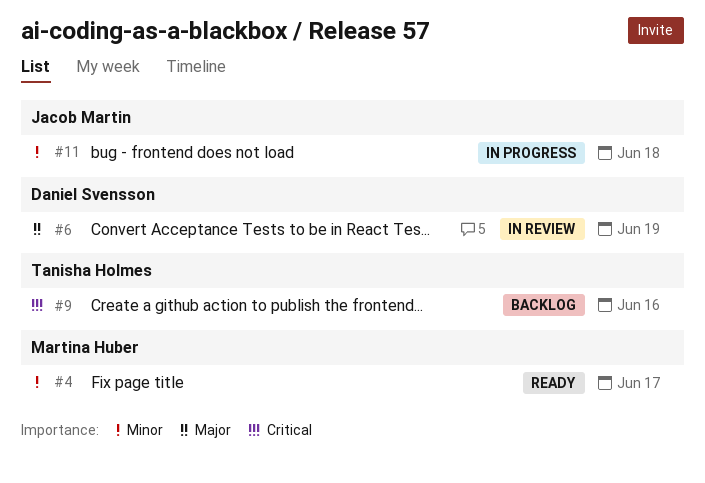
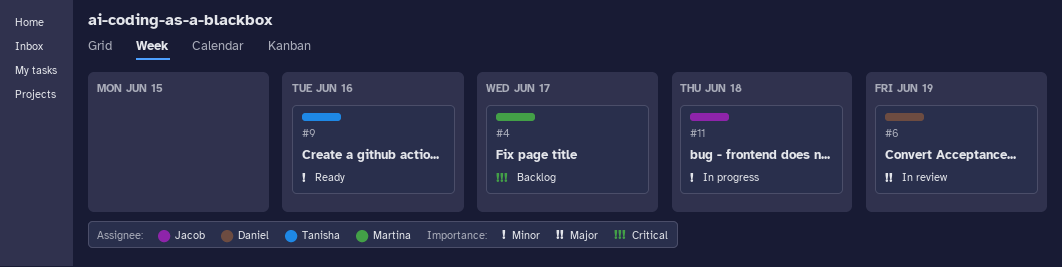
#4, status: Ready -> Backlog
#4, priority: Minor -> Critical
#9, status: Backlog -> Ready
#9, priority: Critical -> Minor

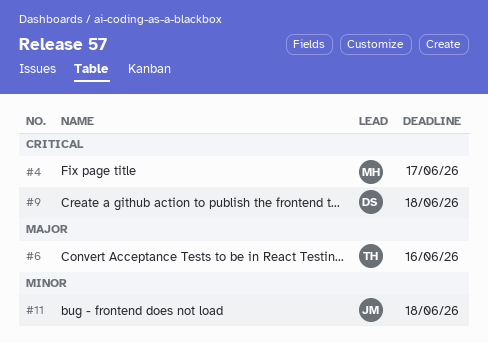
#6, owner: Daniel -> Tanisha
#6, due: Jun 19 -> Jun 16
#9, owner: Tanisha -> Daniel
#9, priority: Minor -> Critical
#9, due: Jun 16 -> Jun 18

